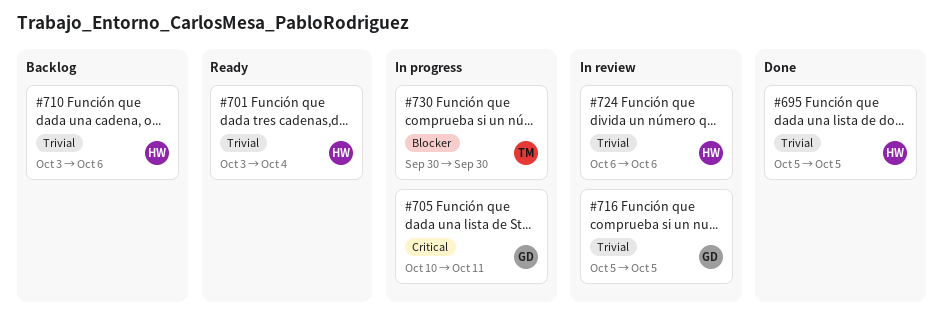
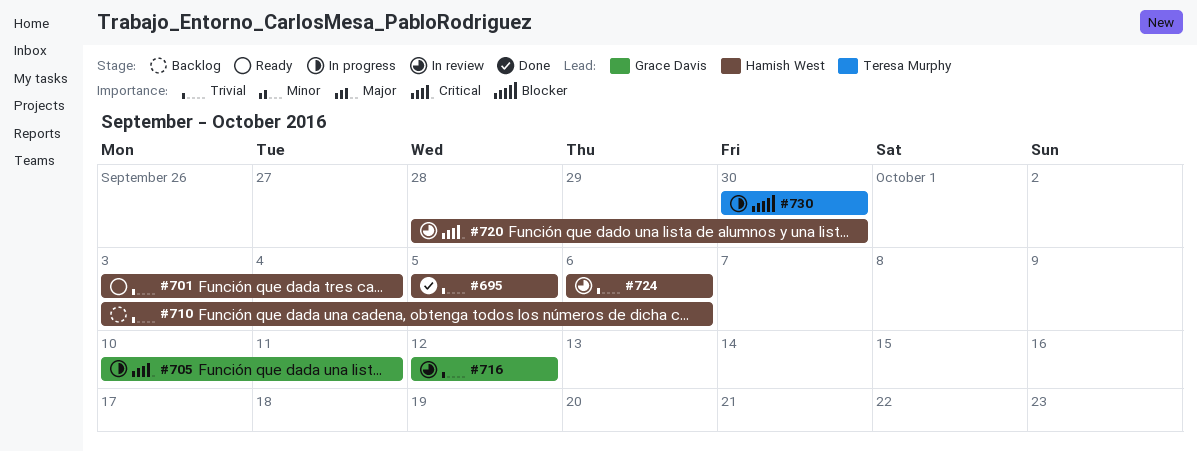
#716, start: Oct 5 -> Oct 12
#716, due: Oct 5 -> Oct 12
#720: none -> present

